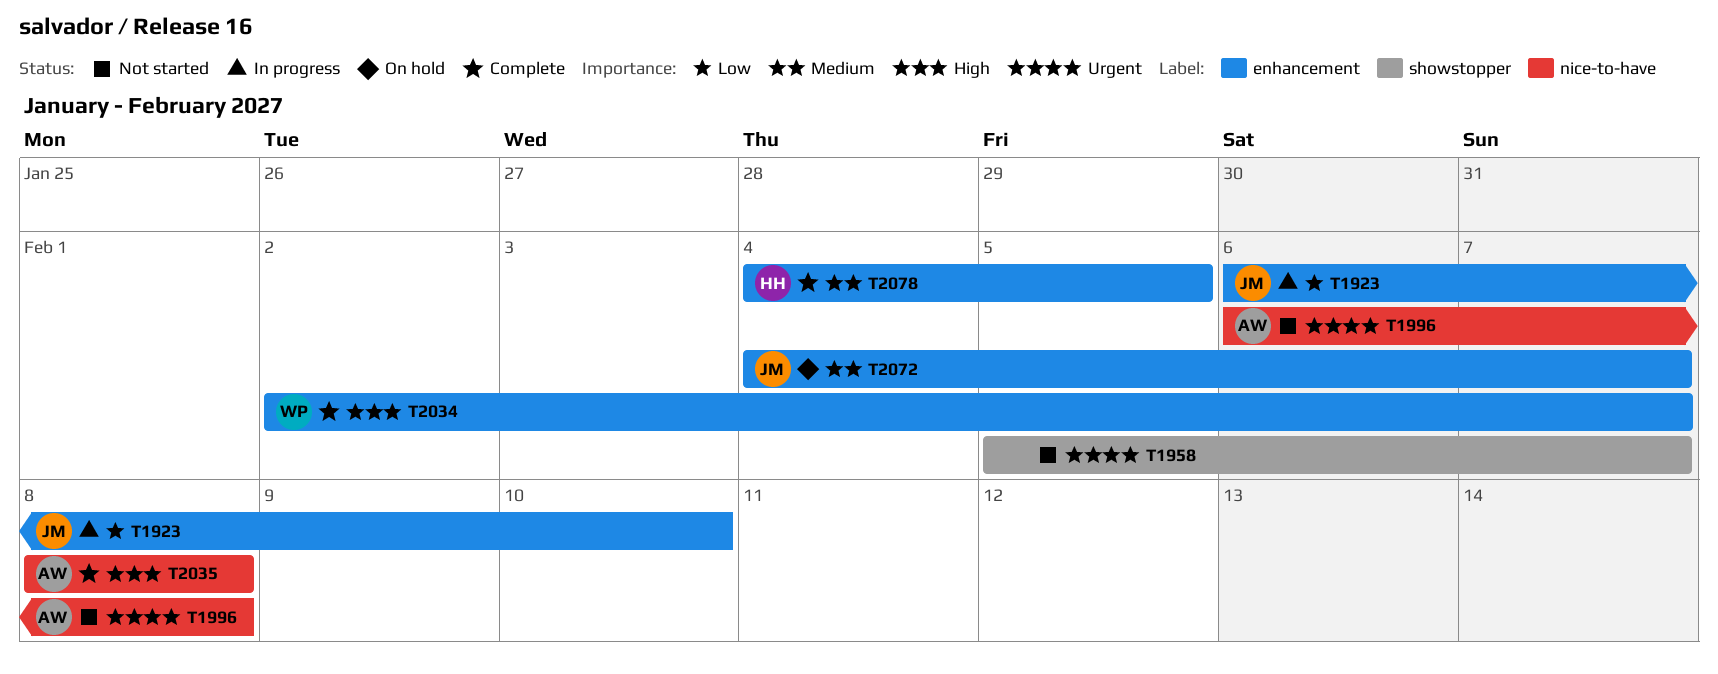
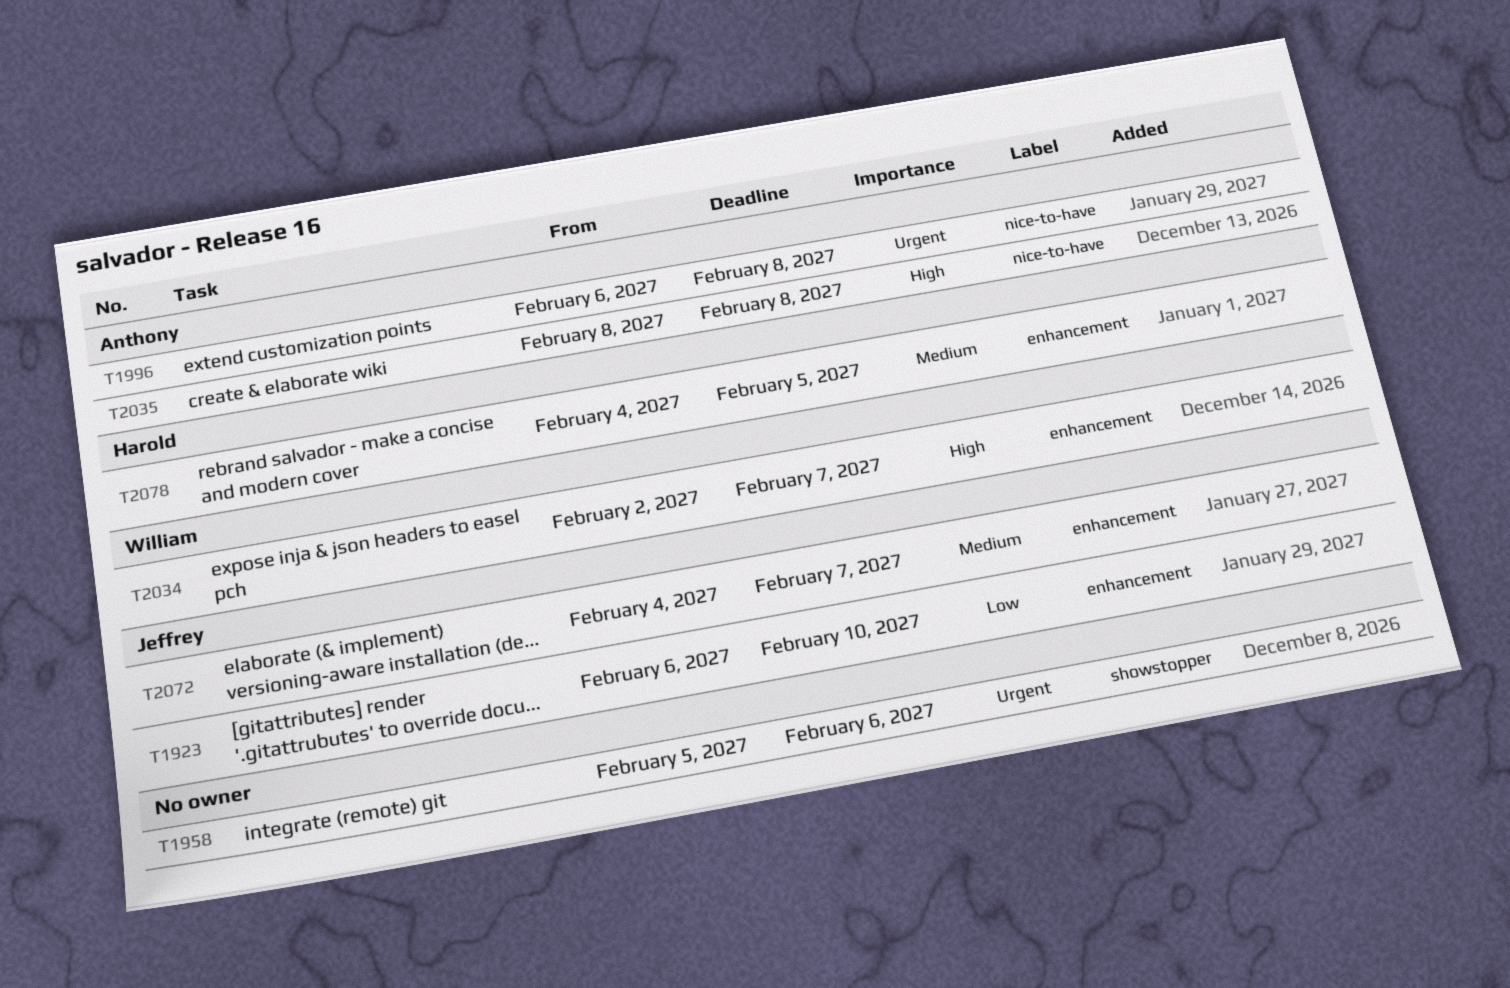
T1958, due: Feb 7 -> Feb 6

